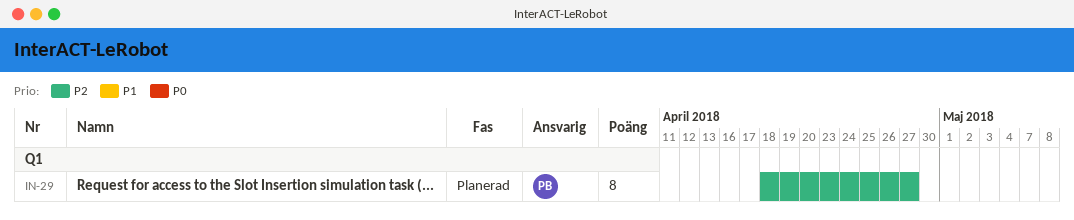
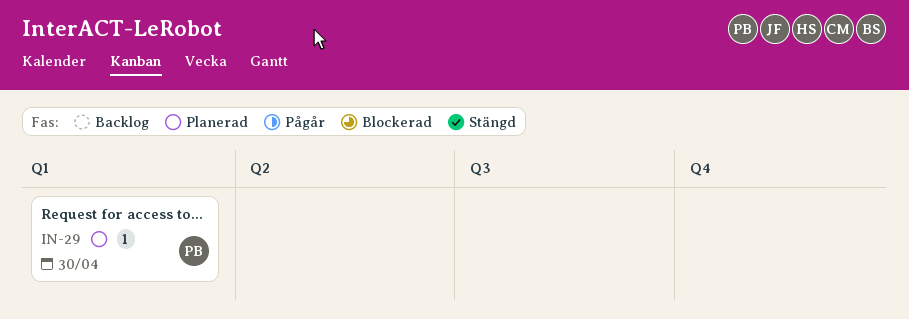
IN-29, estimate: 8 -> 1
IN-29, due: Apr 27 -> Apr 30

